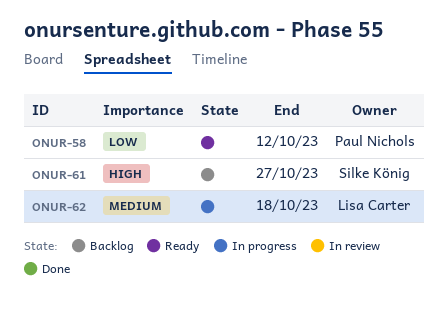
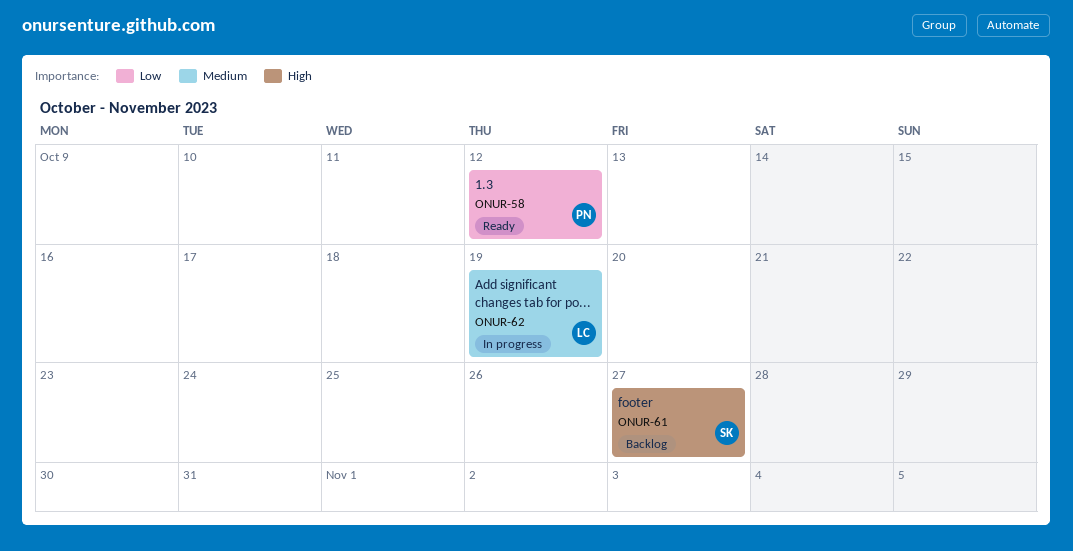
ONUR-62, due: Oct 18 -> Oct 19

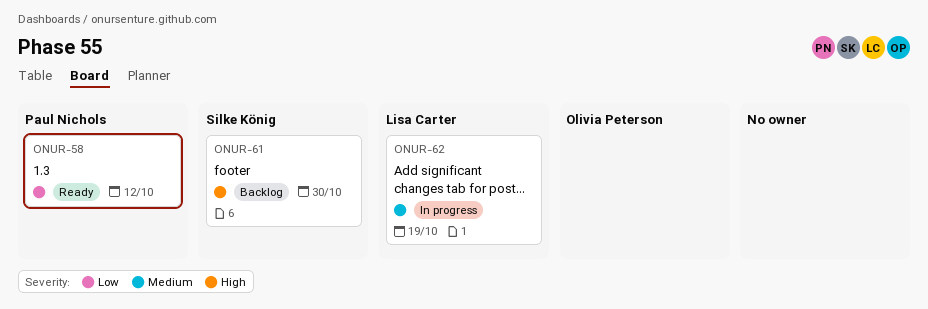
ONUR-61, due: Oct 27 -> Oct 30

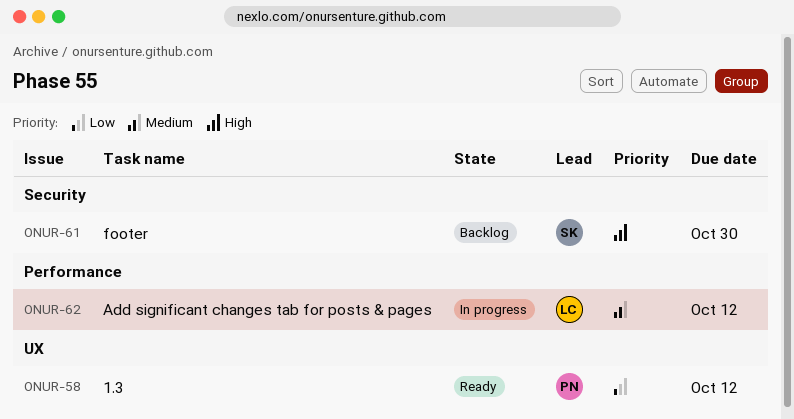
ONUR-62, due: Oct 19 -> Oct 12

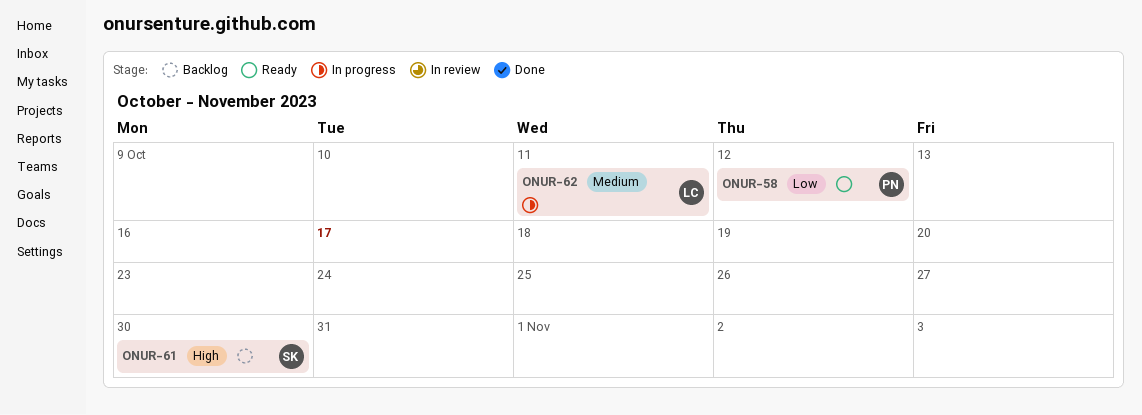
ONUR-62, due: Oct 12 -> Oct 11

